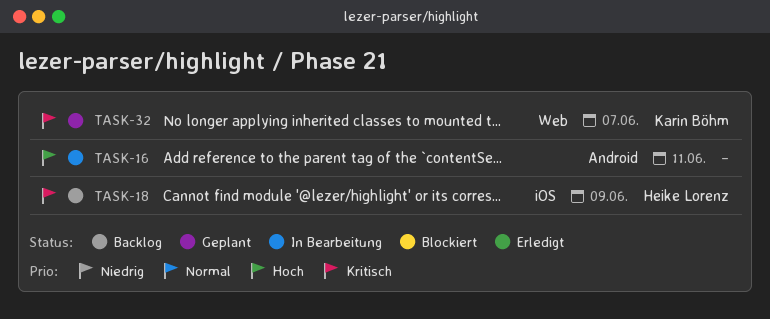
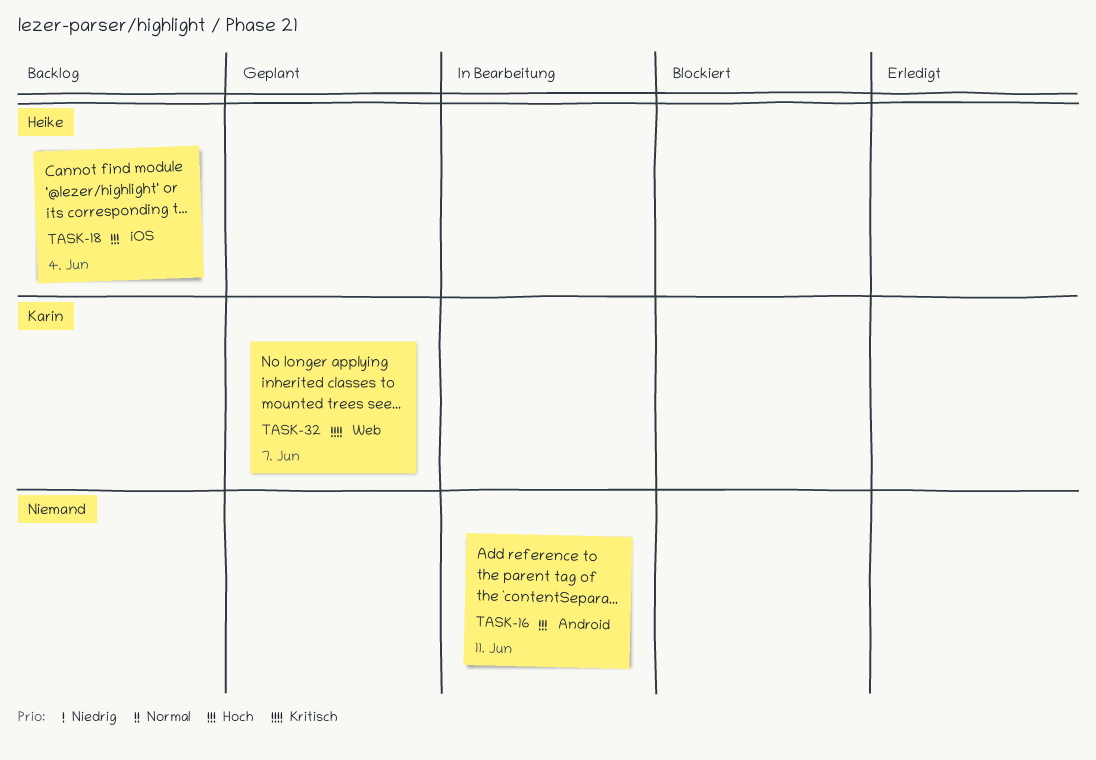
TASK-18, priority: Kritisch -> Hoch
TASK-18, due: Jun 9 -> Jun 4

